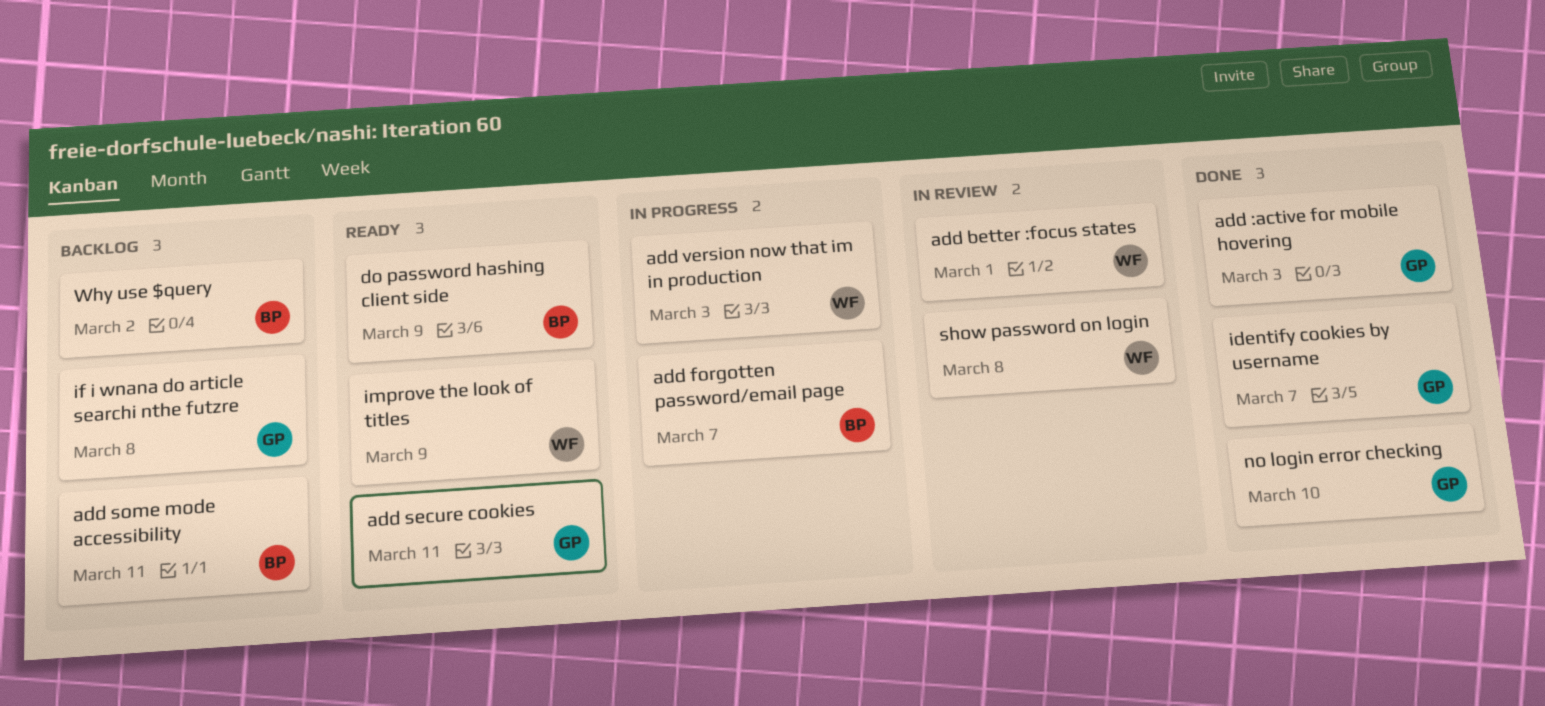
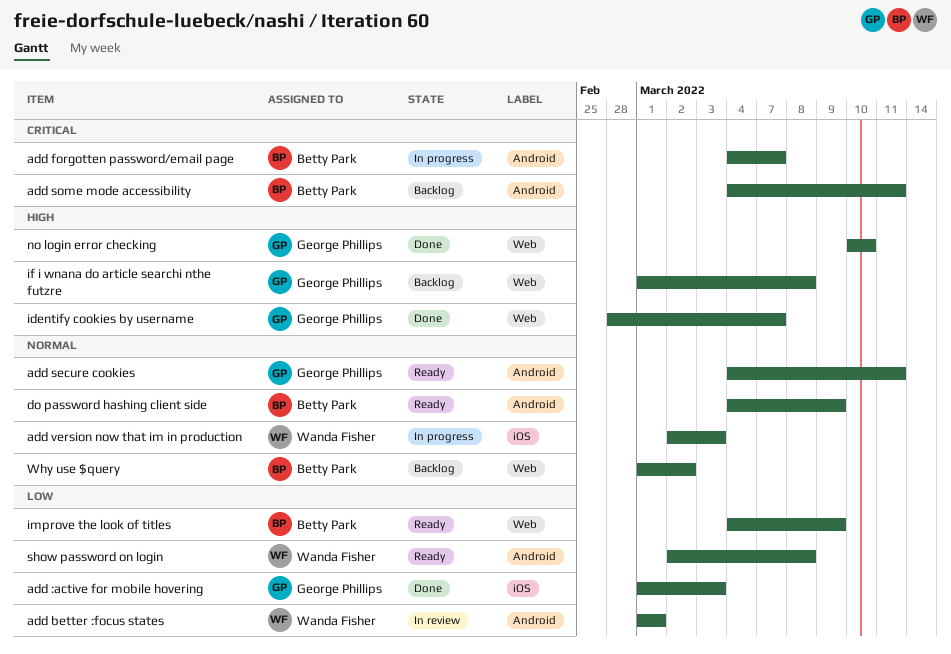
improve the look of titles, owner: Wanda Fisher -> Betty Park
show password on login, status: In review -> Ready

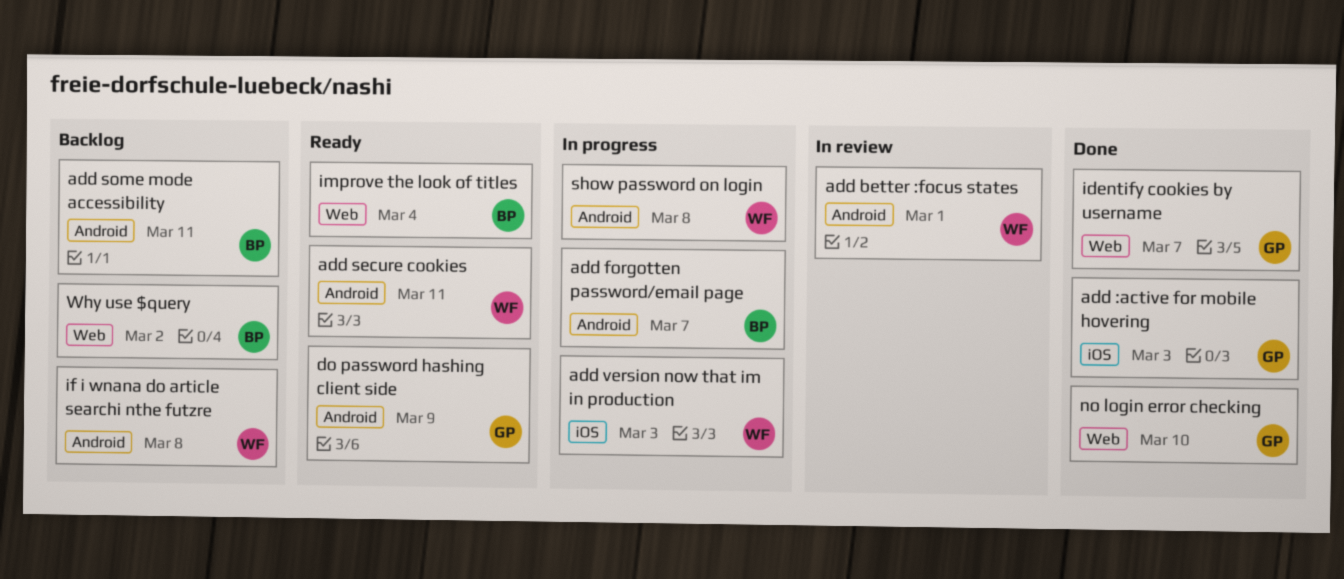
add secure cookies, owner: George Phillips -> Wanda Fisher
do password hashing client side, owner: Betty Park -> George Phillips
if i wnana do article searchi nthe futzre, owner: George Phillips -> Wanda Fisher
if i wnana do article searchi nthe futzre, label: Web -> Android
improve the look of titles, due: Mar 9 -> Mar 4
show password on login, status: Ready -> In progress

